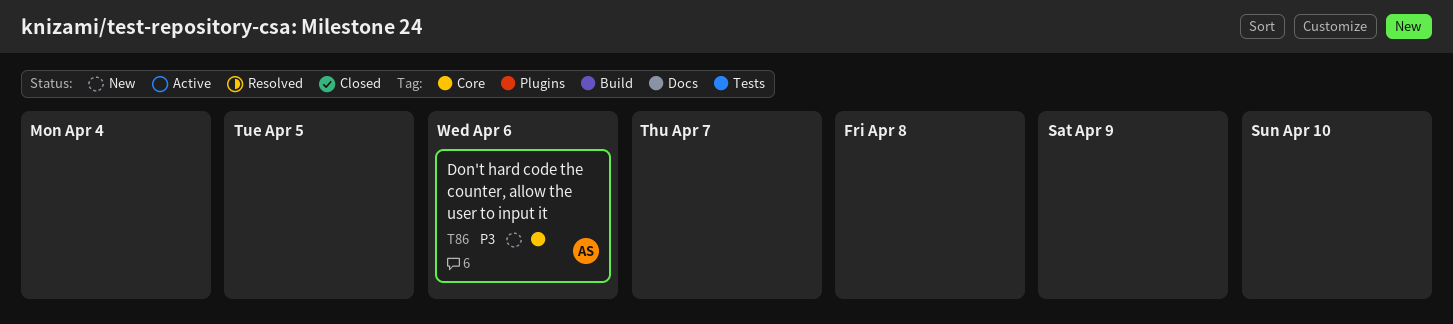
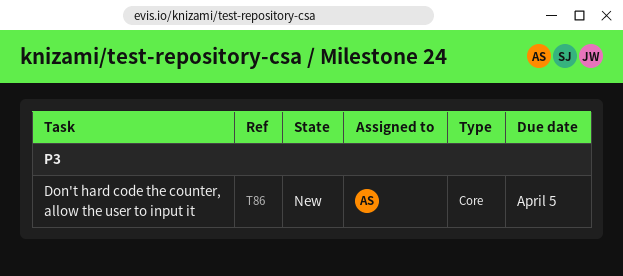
T86, due: Apr 6 -> Apr 5

